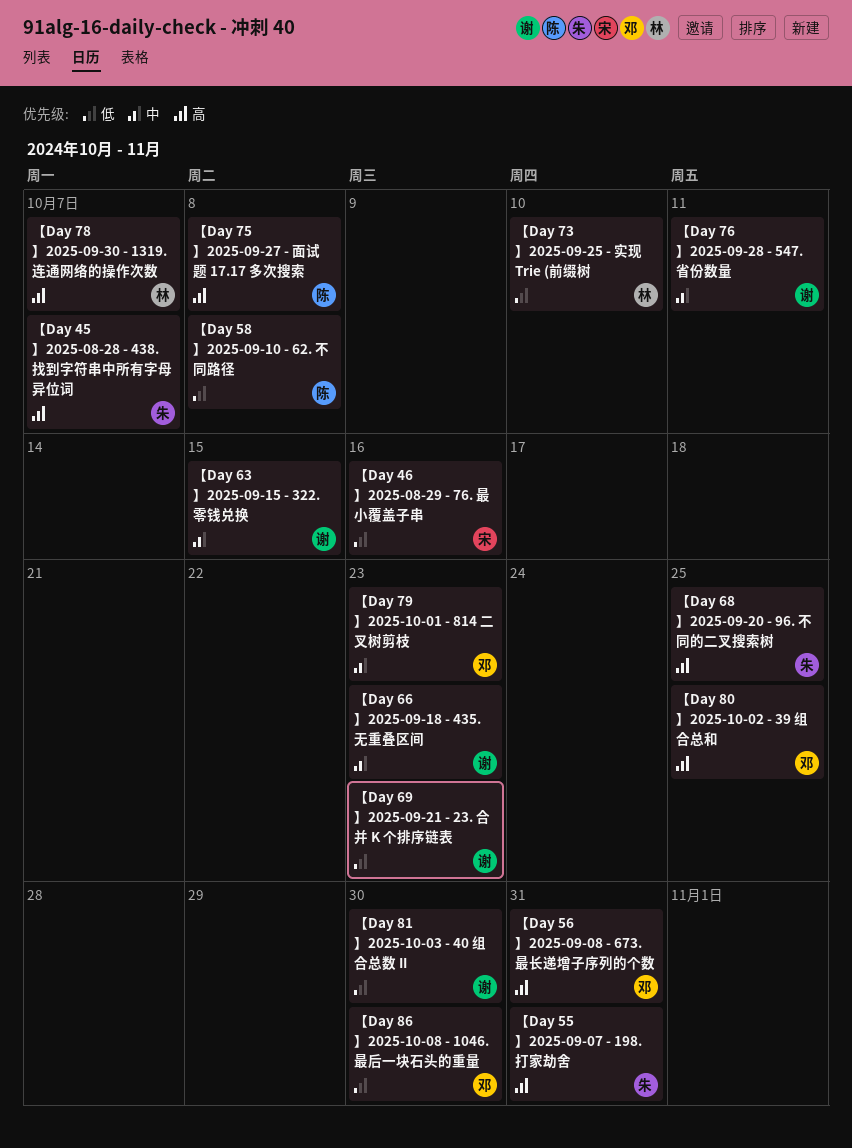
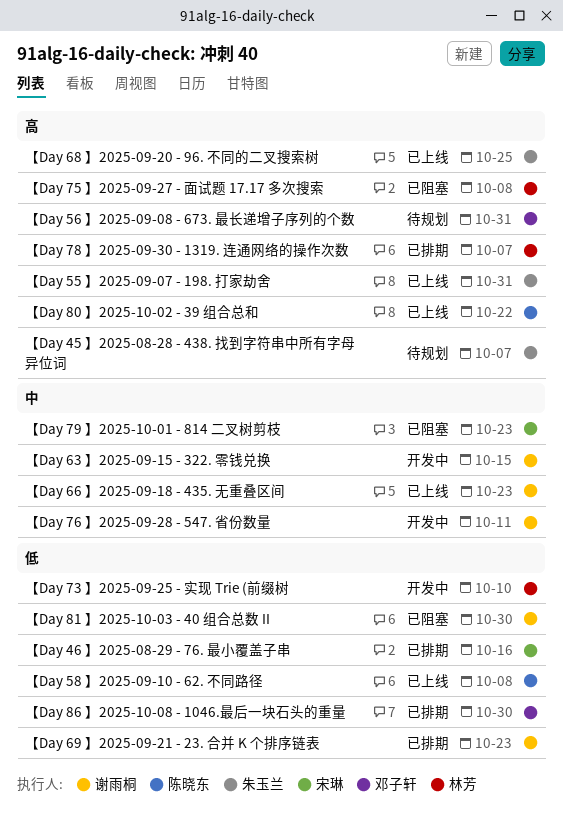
【Day 75 】2025-09-27 - 面试题 17.17 多次搜索, owner: 陈晓东 -> 林芳
【Day 79 】2025-10-01 - 814 二叉树剪枝, owner: 邓子轩 -> 宋琳
【Day 80 】2025-10-02 - 39 组合总和, owner: 邓子轩 -> 陈晓东
【Day 80 】2025-10-02 - 39 组合总和, due: Oct 25 -> Oct 22

